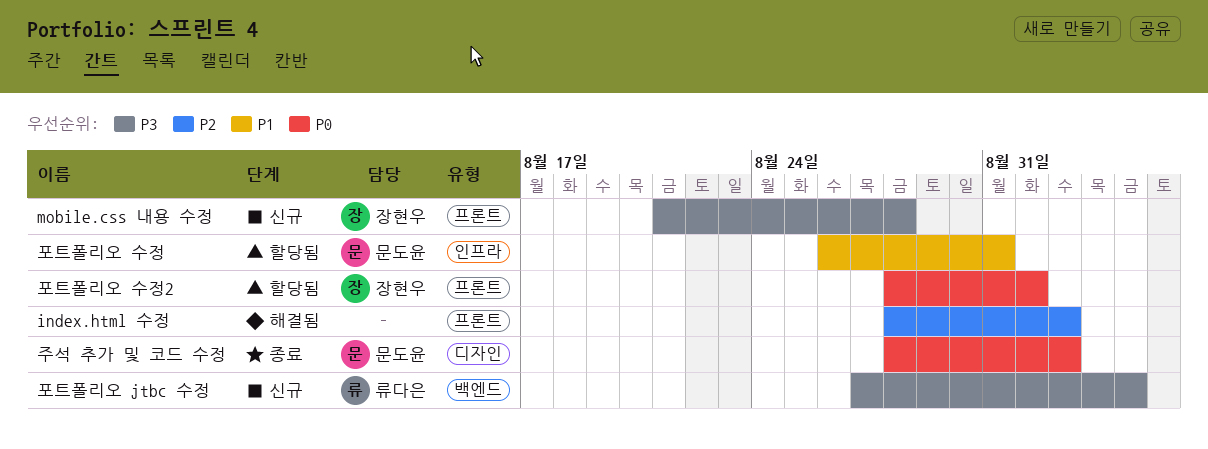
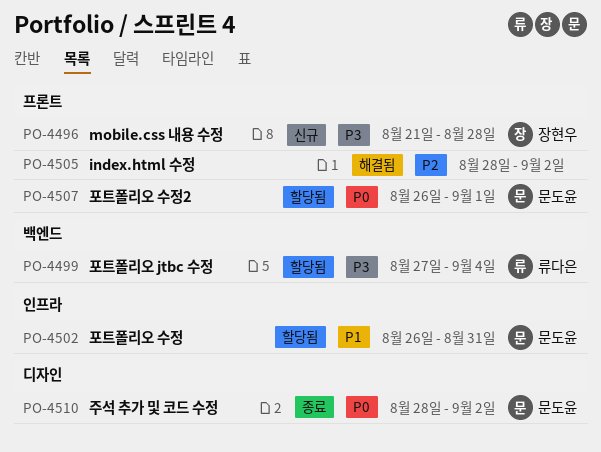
포트폴리오 jtbc 수정, status: 신규 -> 할당됨
포트폴리오 수정2, owner: 장현우 -> 문도윤
포트폴리오 수정2, start: Aug 28 -> Aug 26

